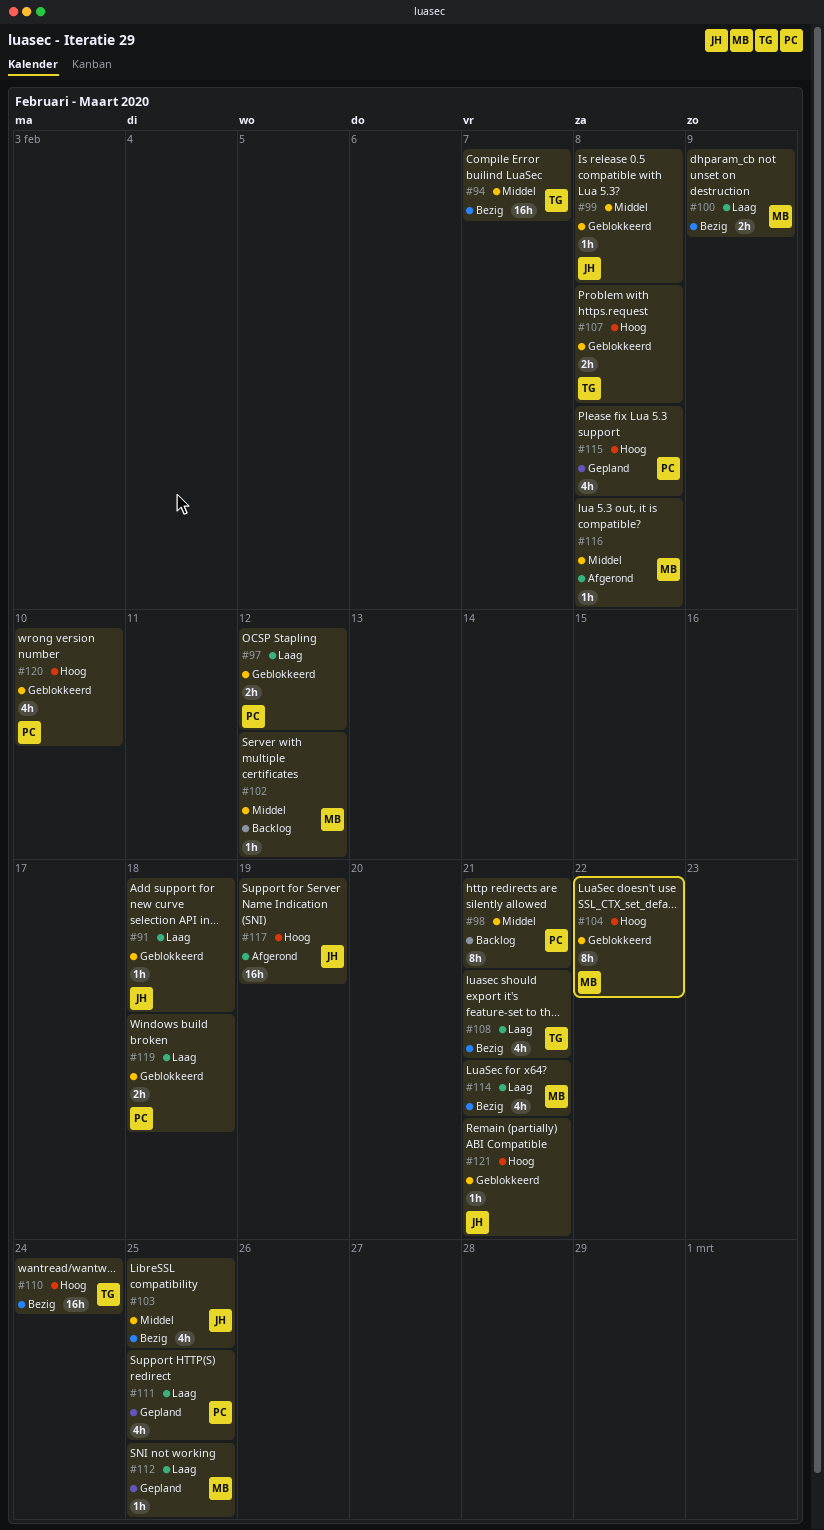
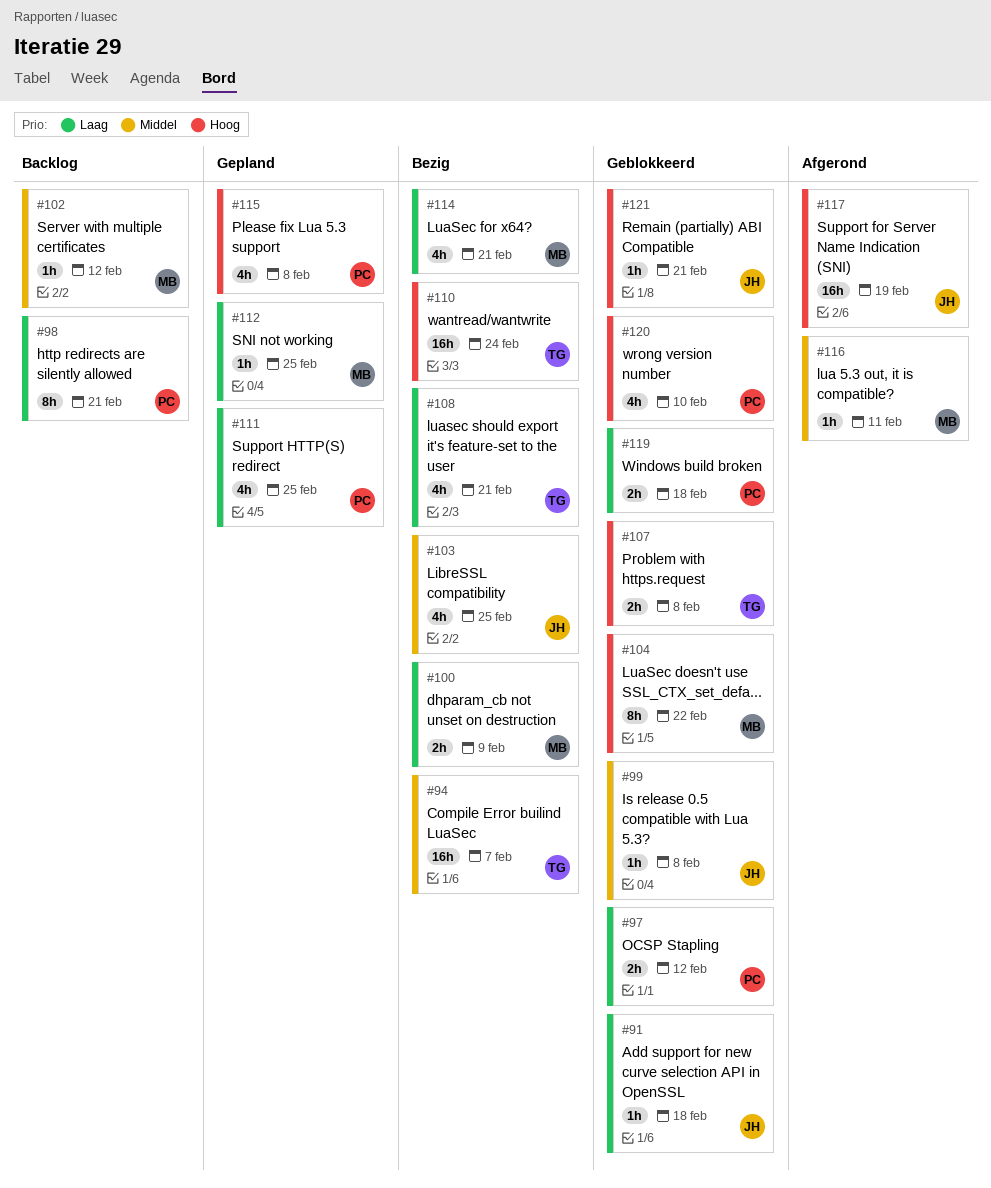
#98, priority: Middel -> Laag
#116, due: Feb 8 -> Feb 11

